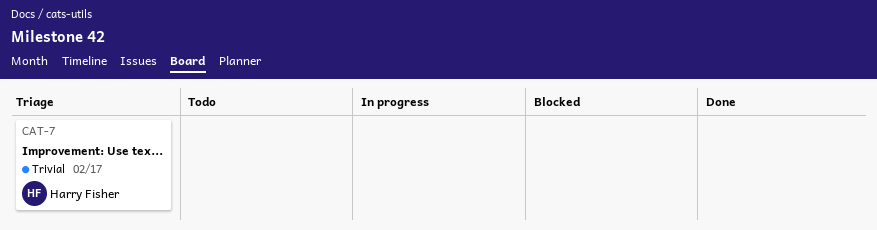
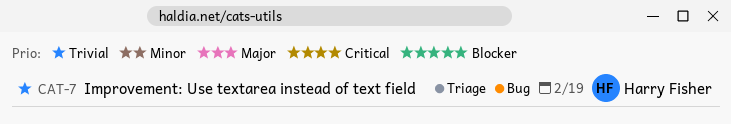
CAT-7, due: Feb 17 -> Feb 19

